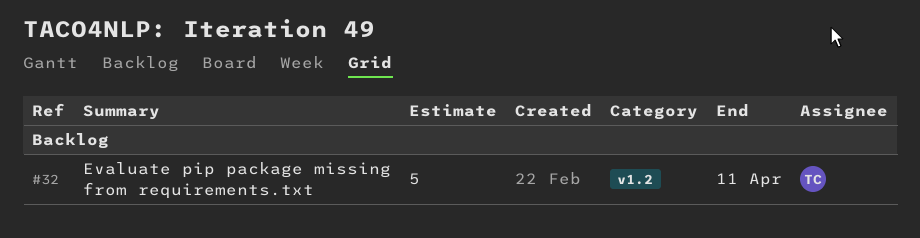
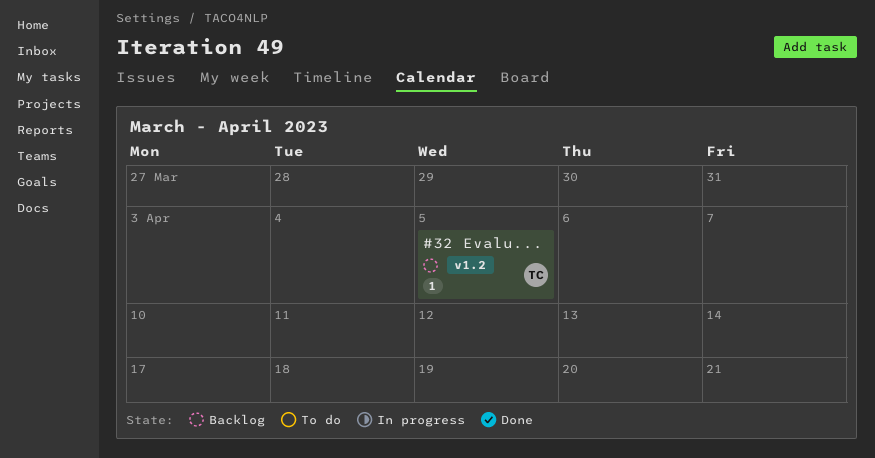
#32, estimate: 5 -> 1
#32, due: Apr 11 -> Apr 5

